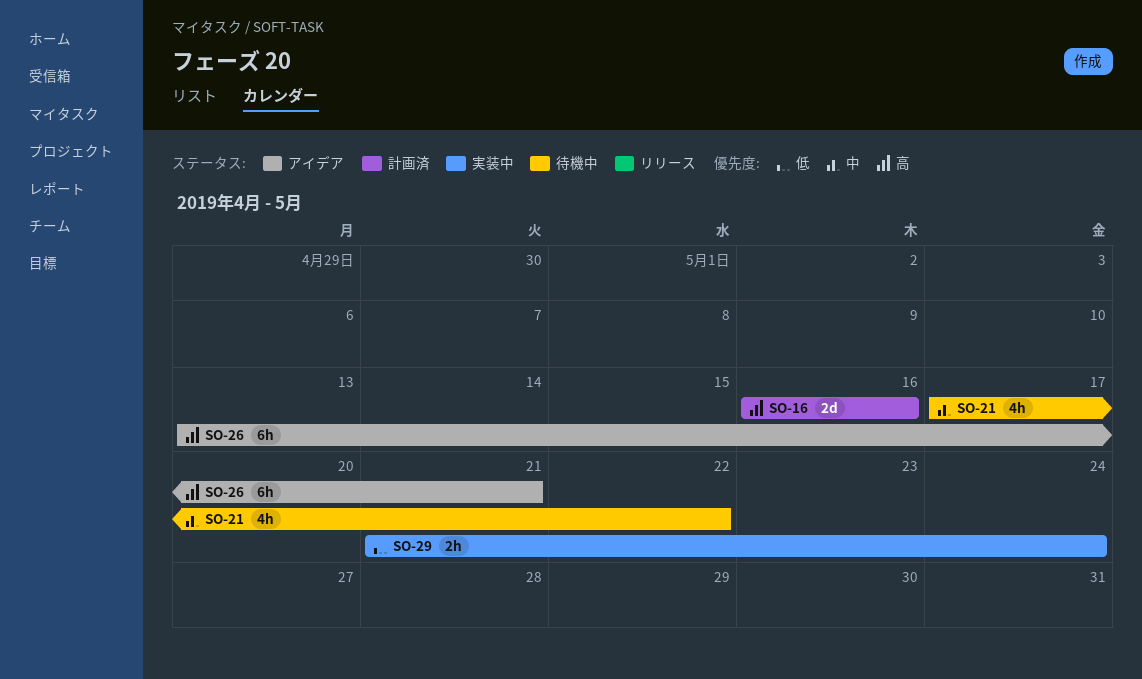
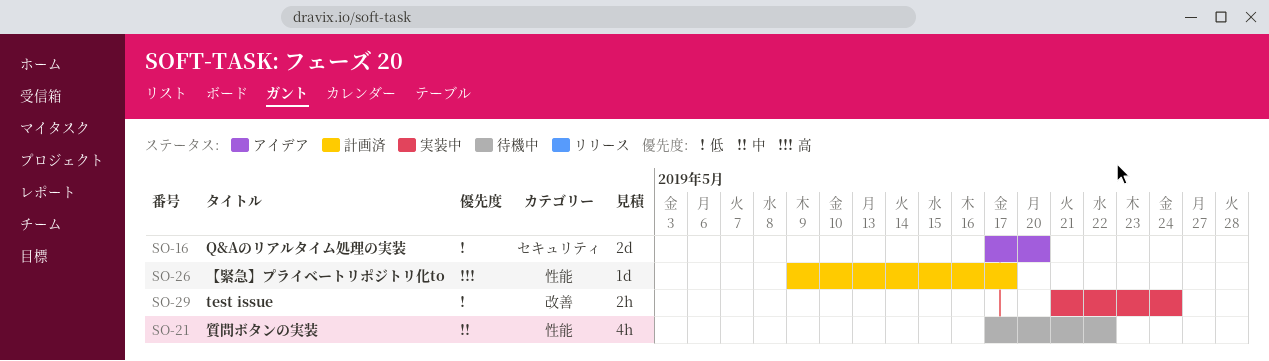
SO-16, status: 計画済 -> アイデア
SO-16, priority: 高 -> 低
SO-16, start: May 16 -> May 17
SO-16, due: May 16 -> May 20
SO-26, status: アイデア -> 計画済
SO-26, estimate: 6h -> 1d
SO-26, start: May 13 -> May 9
SO-26, due: May 21 -> May 17

